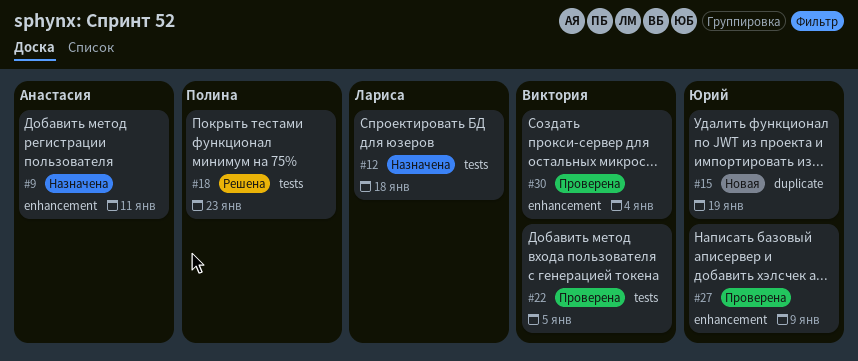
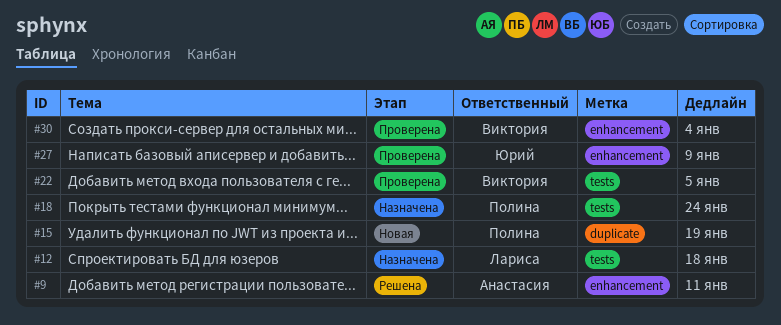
#9, status: Назначена -> Решена
#15, owner: Юрий -> Полина
#18, status: Решена -> Назначена
#18, due: Jan 23 -> Jan 24

